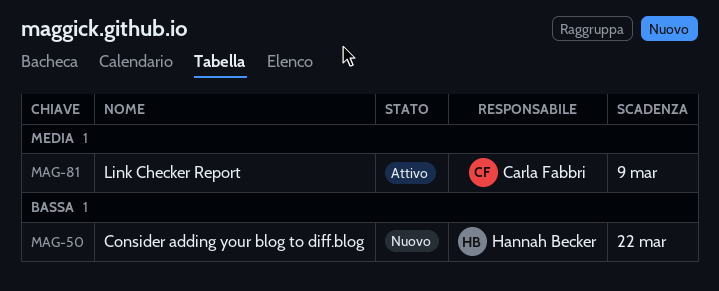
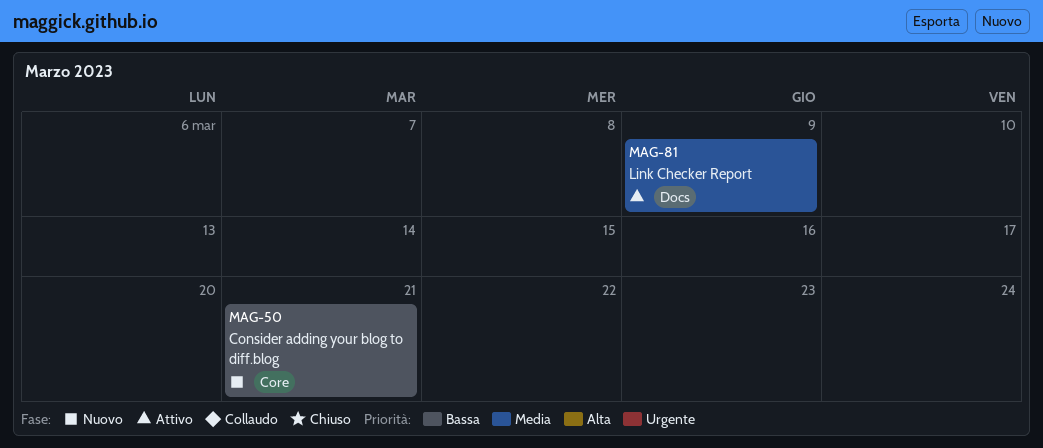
MAG-50, due: Mar 22 -> Mar 21

